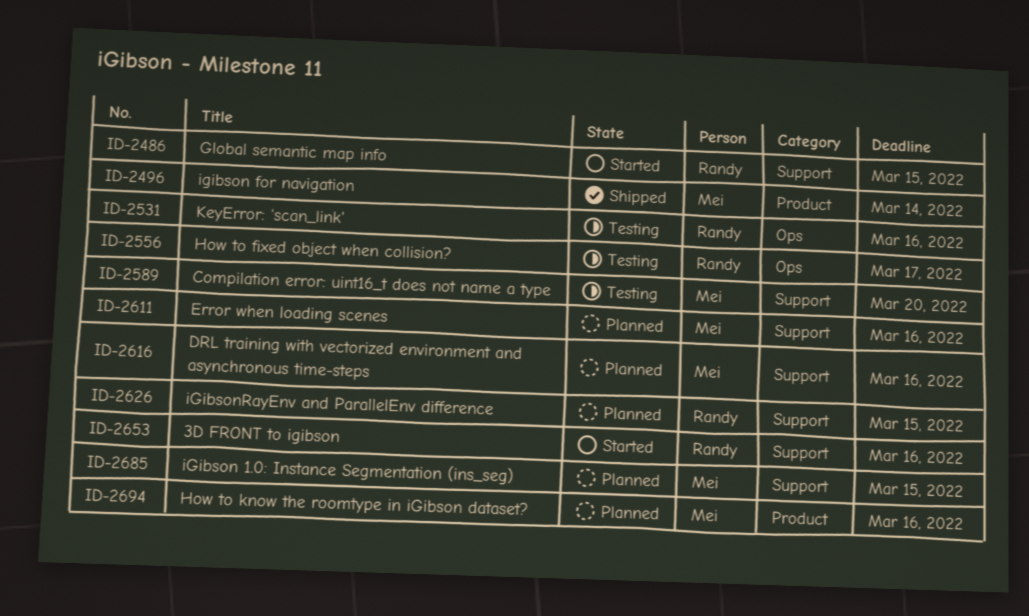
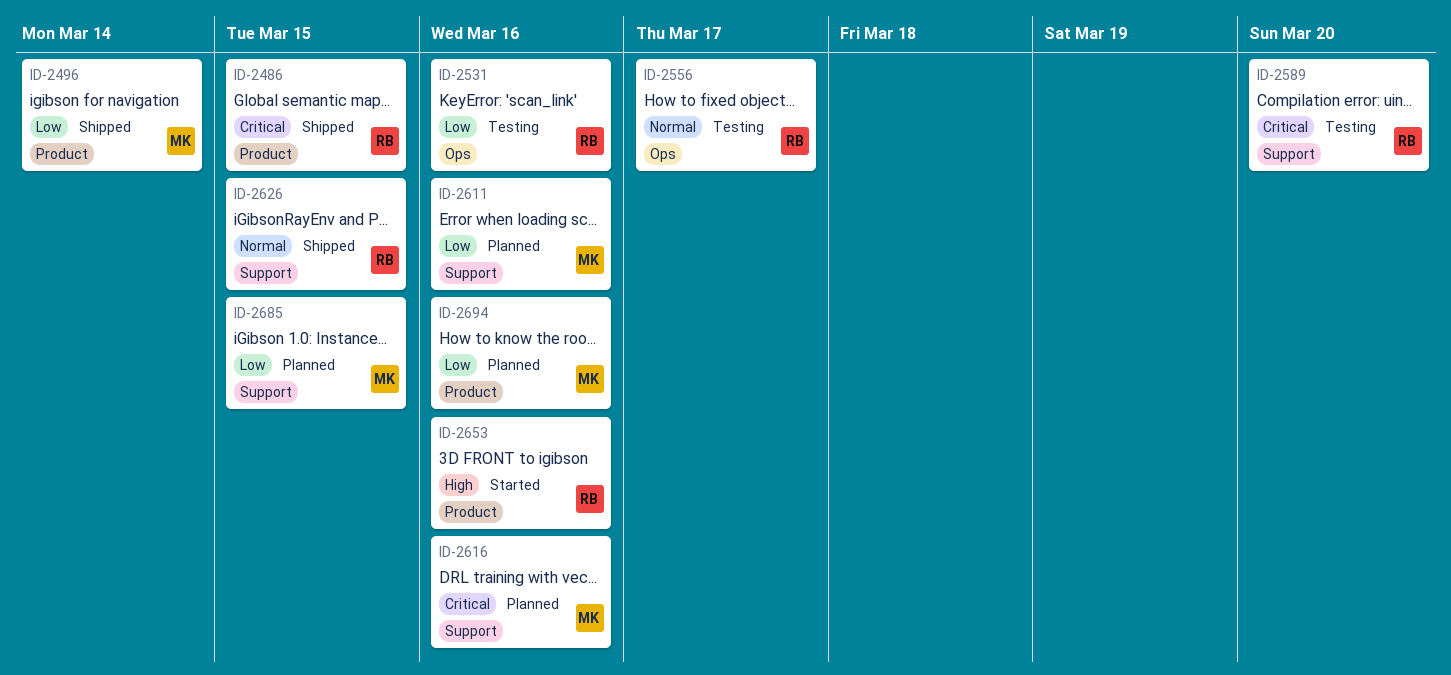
ID-2486, status: Started -> Shipped
ID-2486, label: Support -> Product
ID-2589, owner: Mei -> Randy
ID-2626, status: Planned -> Shipped
ID-2653, label: Support -> Product

